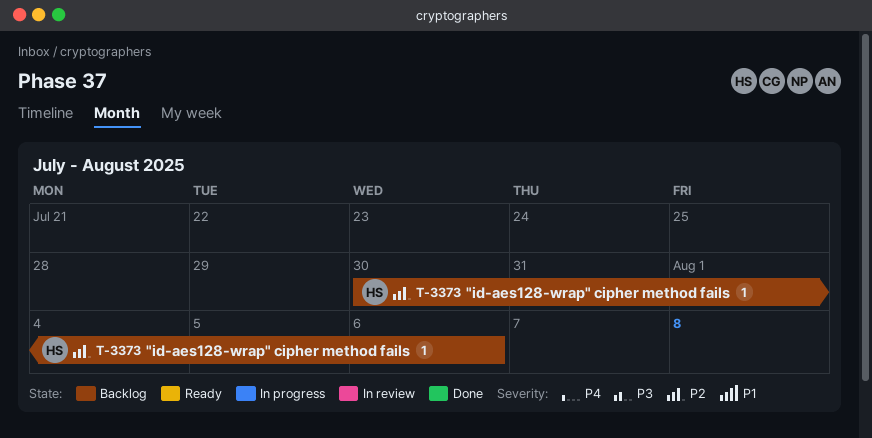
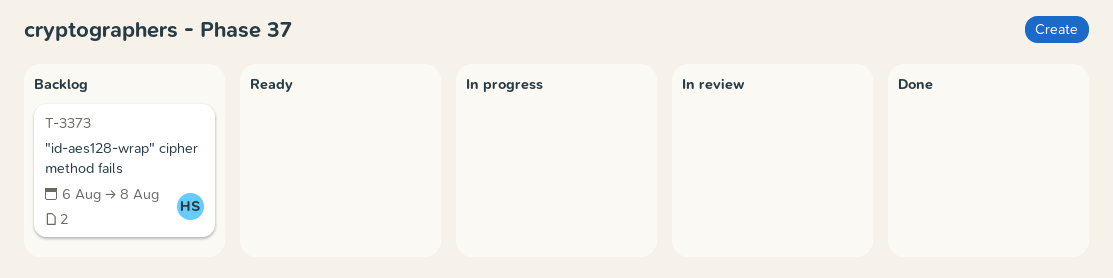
T-3373, start: Jul 30 -> Aug 6
T-3373, due: Aug 6 -> Aug 8

